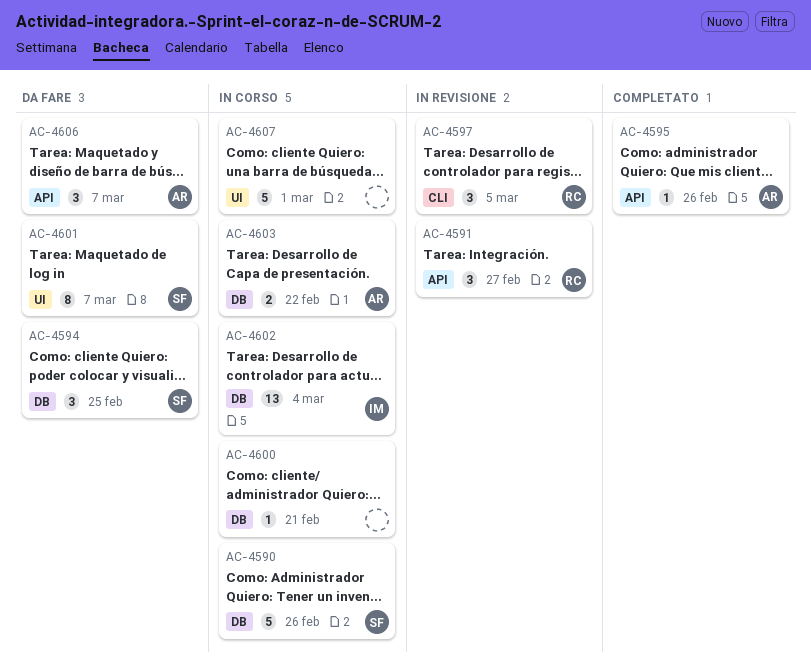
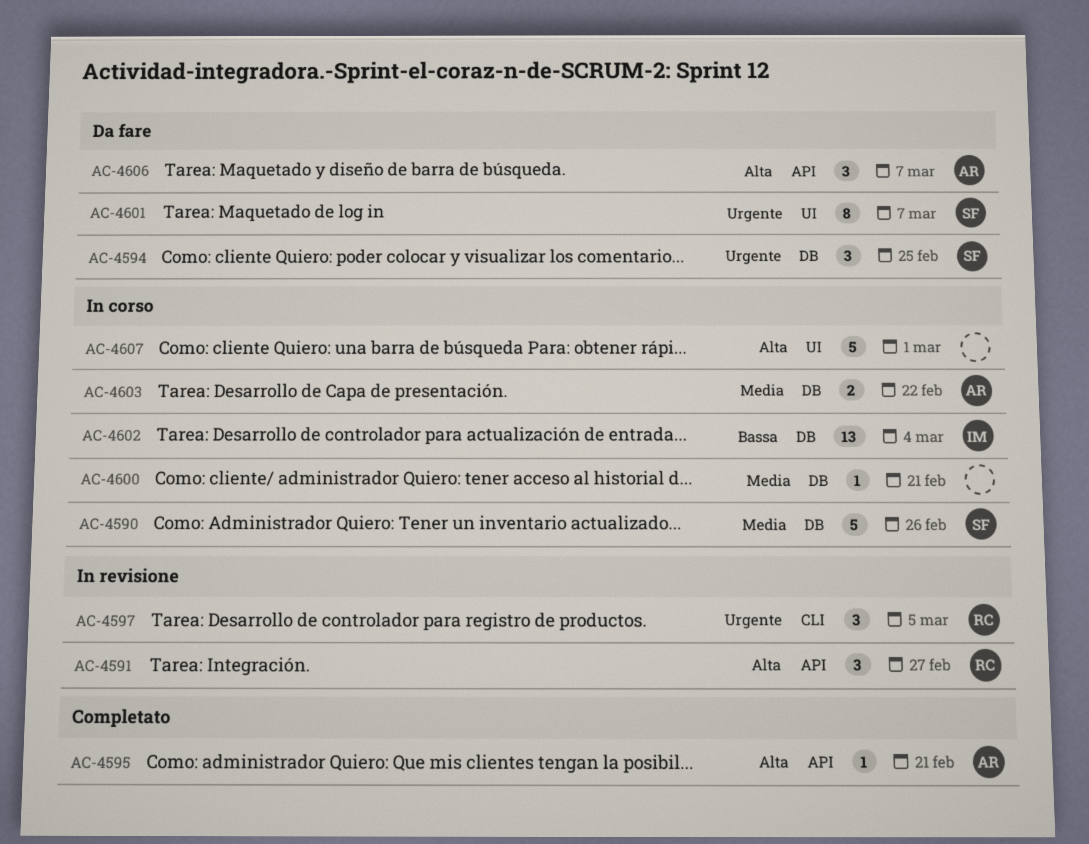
AC-4595, due: Feb 26 -> Feb 21

